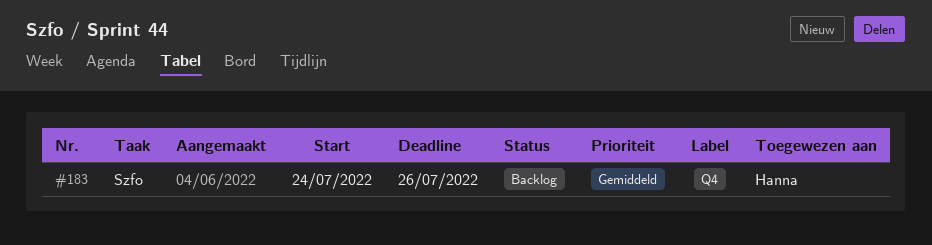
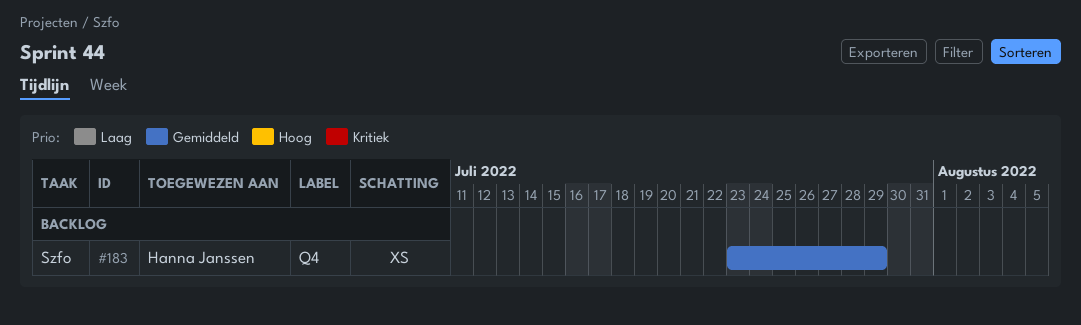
#183, start: Jul 24 -> Jul 23
#183, due: Jul 26 -> Jul 29

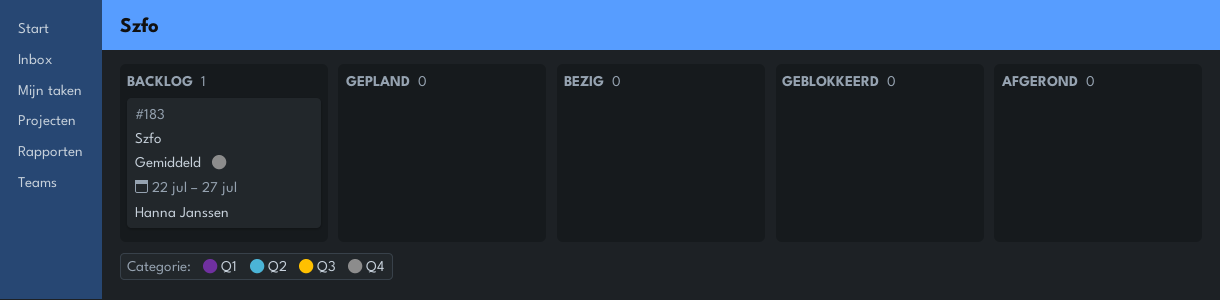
#183, start: Jul 23 -> Jul 22
#183, due: Jul 29 -> Jul 27

